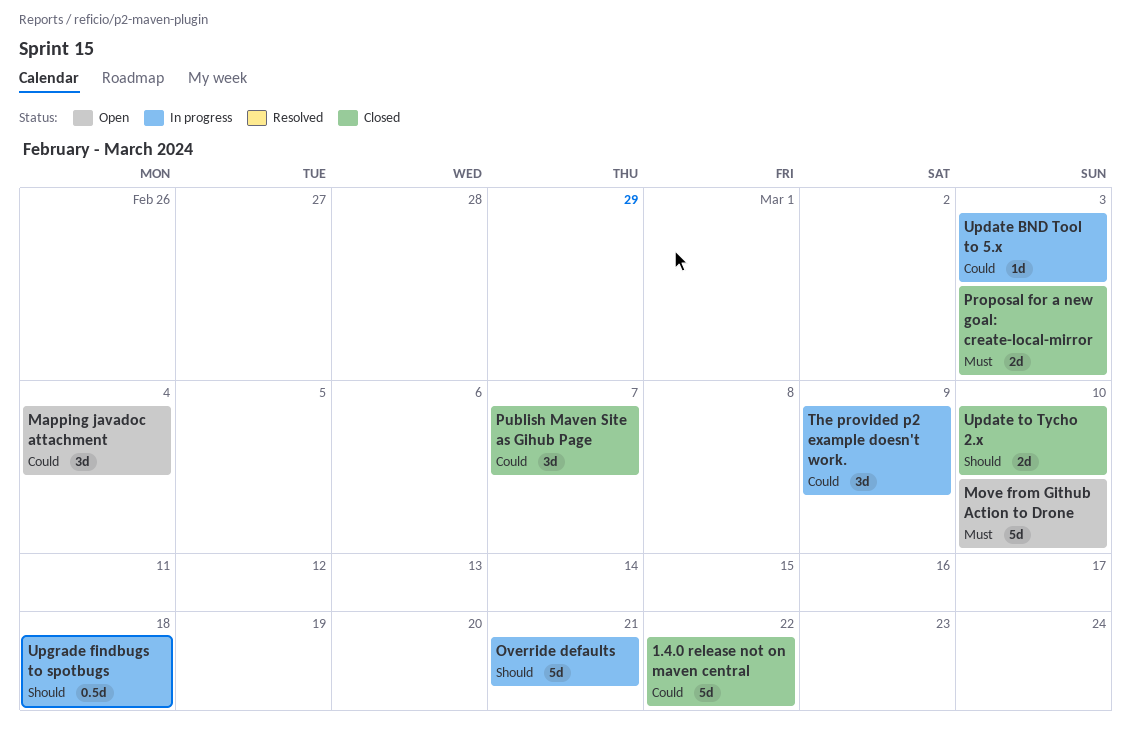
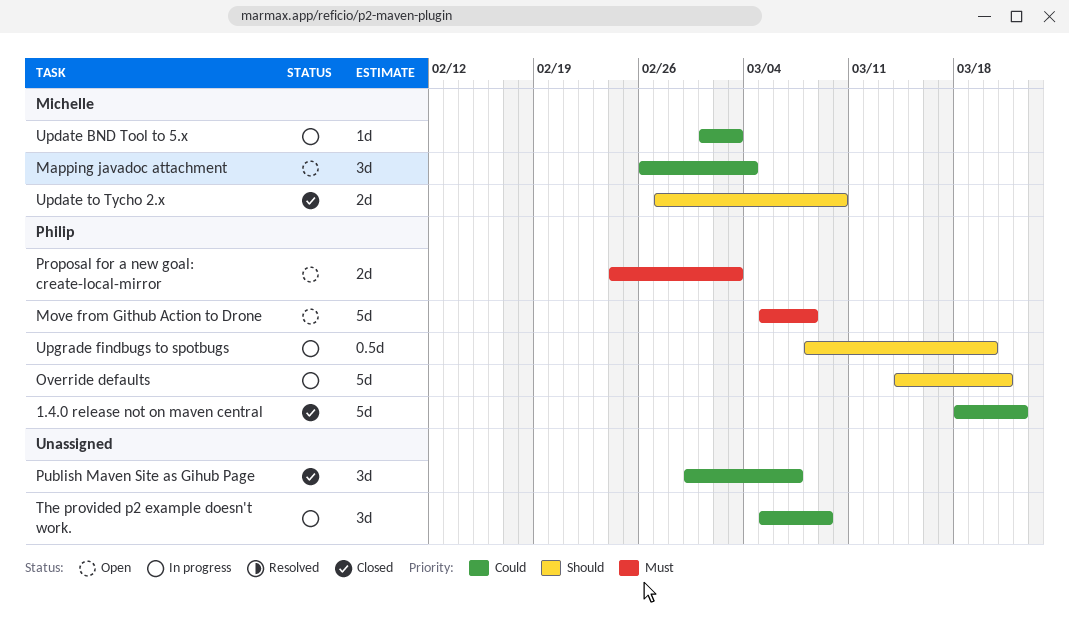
Move from Github Action to Drone, due: Mar 10 -> Mar 8
Proposal for a new goal: create-local-mirror, status: Closed -> Open
Upgrade findbugs to spotbugs, due: Mar 18 -> Mar 20

